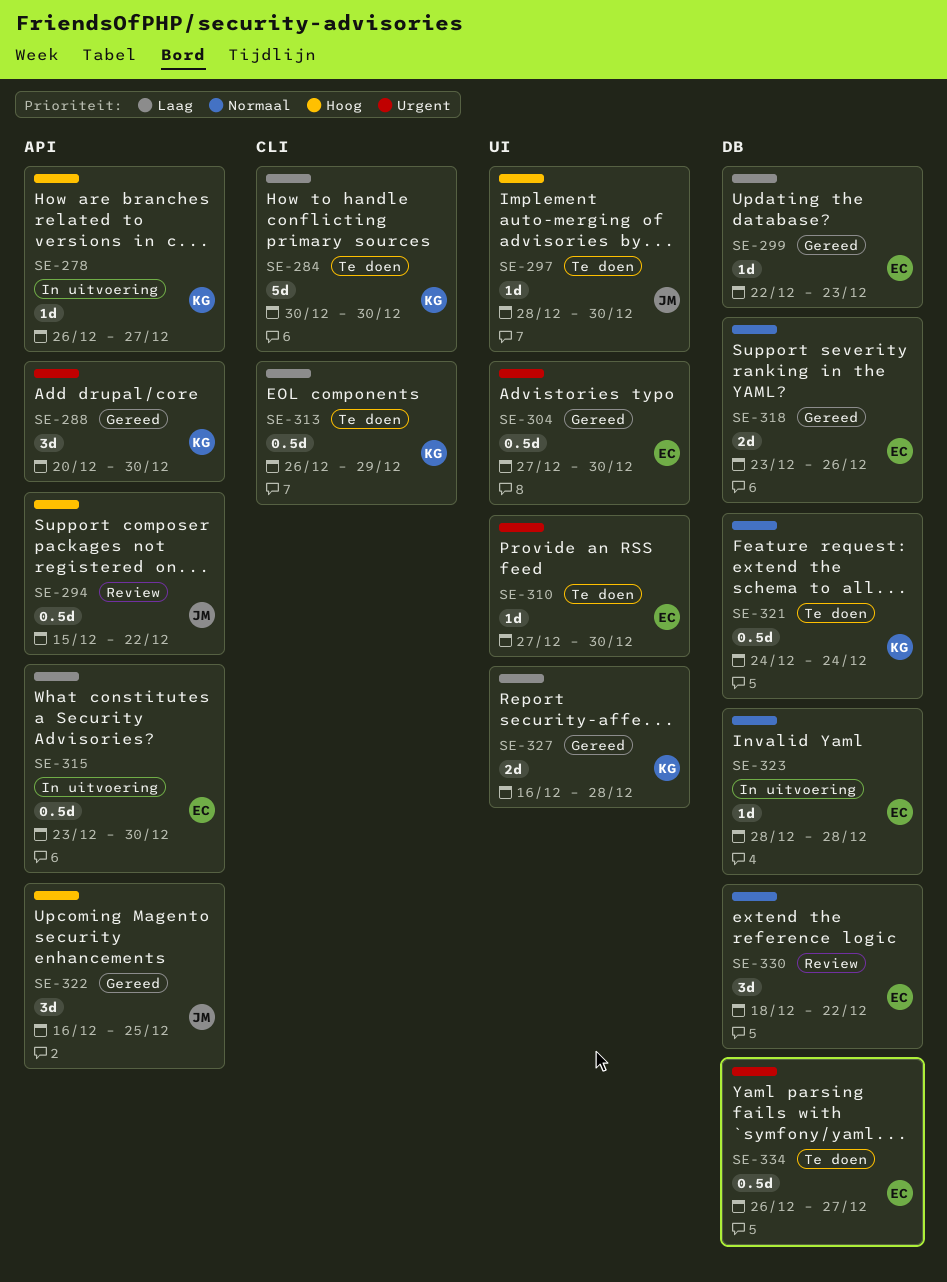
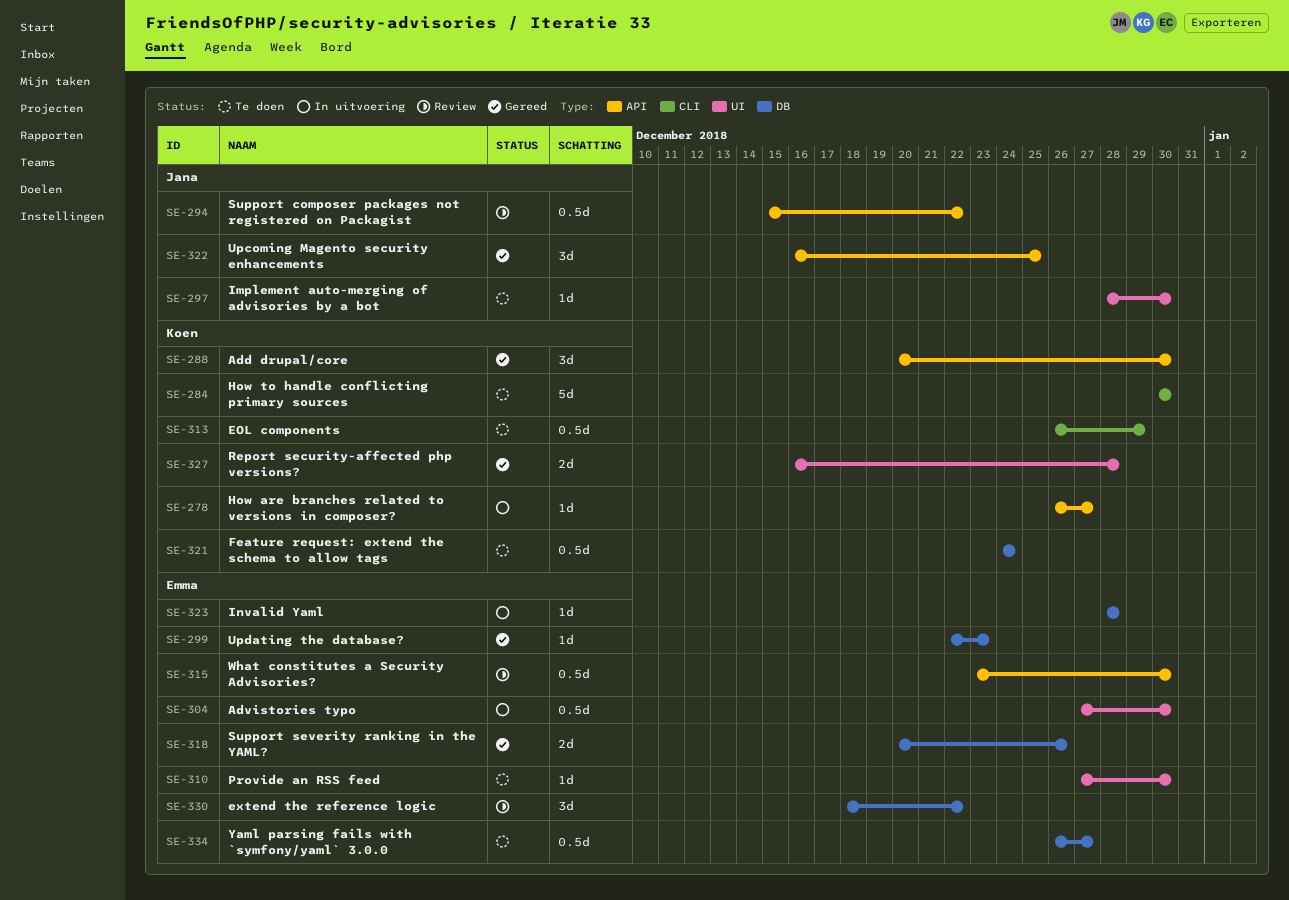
SE-304, status: Gereed -> In uitvoering
SE-315, status: In uitvoering -> Review
SE-318, start: Dec 23 -> Dec 20

